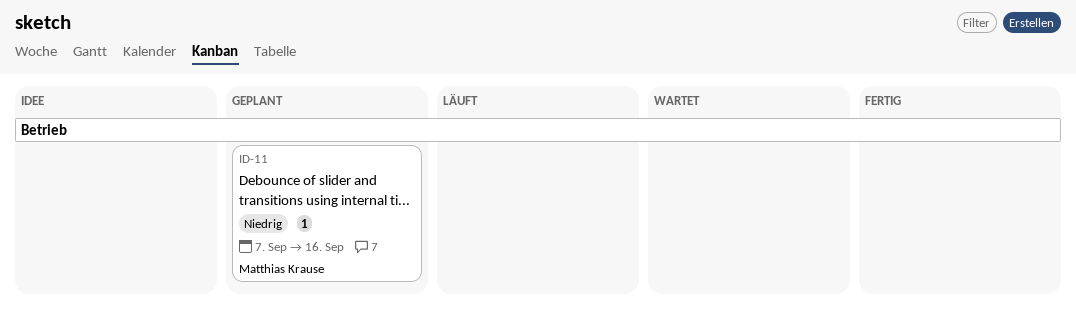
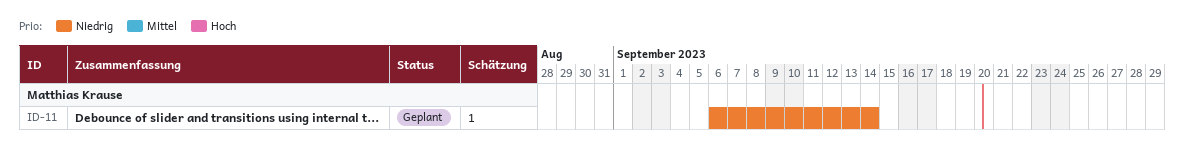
ID-11, start: Sep 7 -> Sep 6
ID-11, due: Sep 16 -> Sep 14

